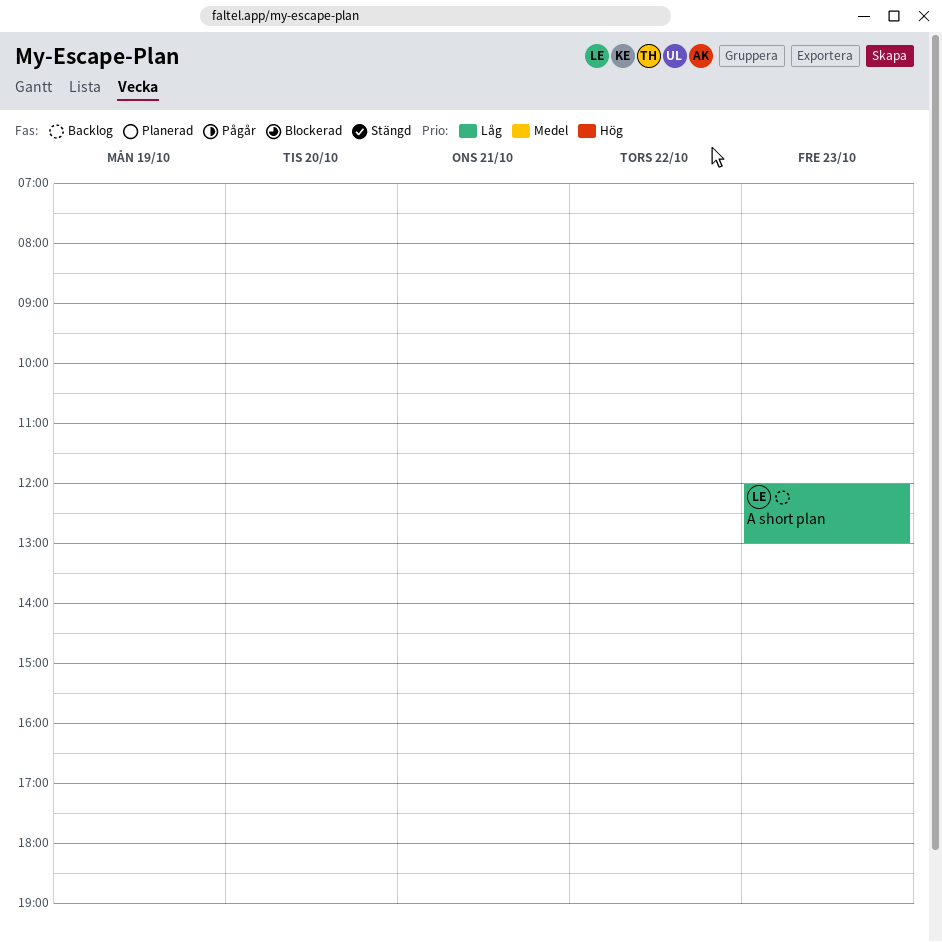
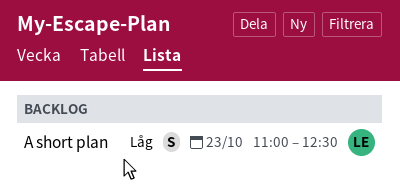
A short plan, begins: 12:00 -> 11:00
A short plan, ends: 13:00 -> 12:30

